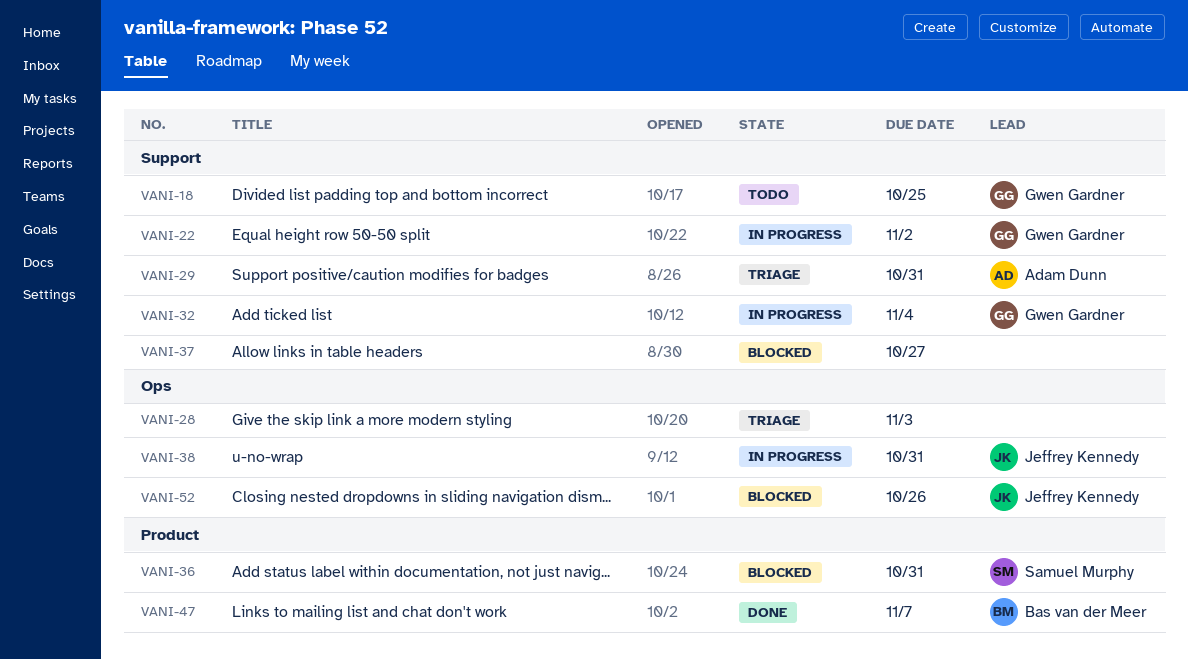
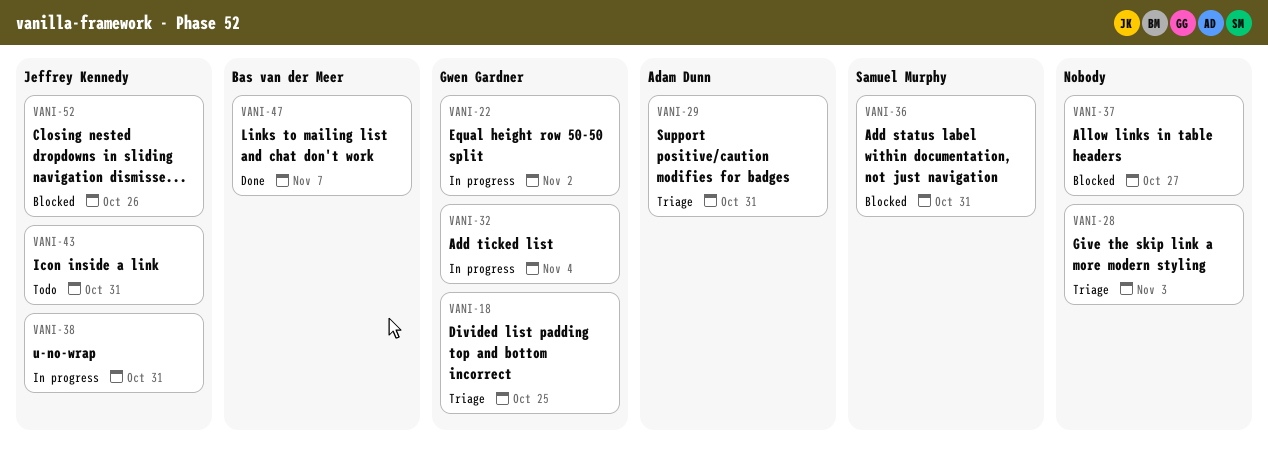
VANI-18, status: Todo -> Triage
VANI-43: none -> present

